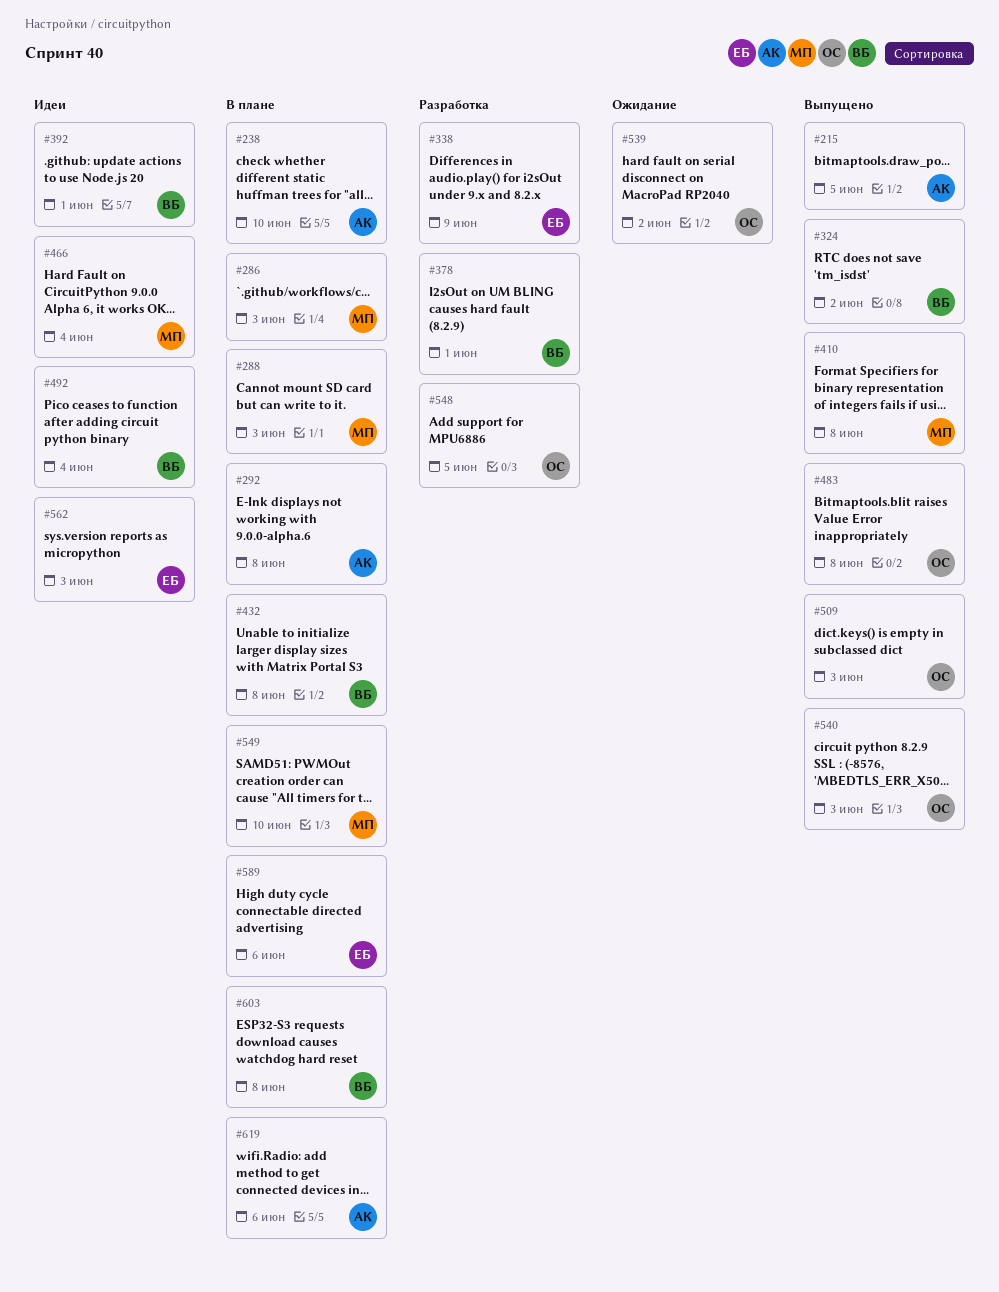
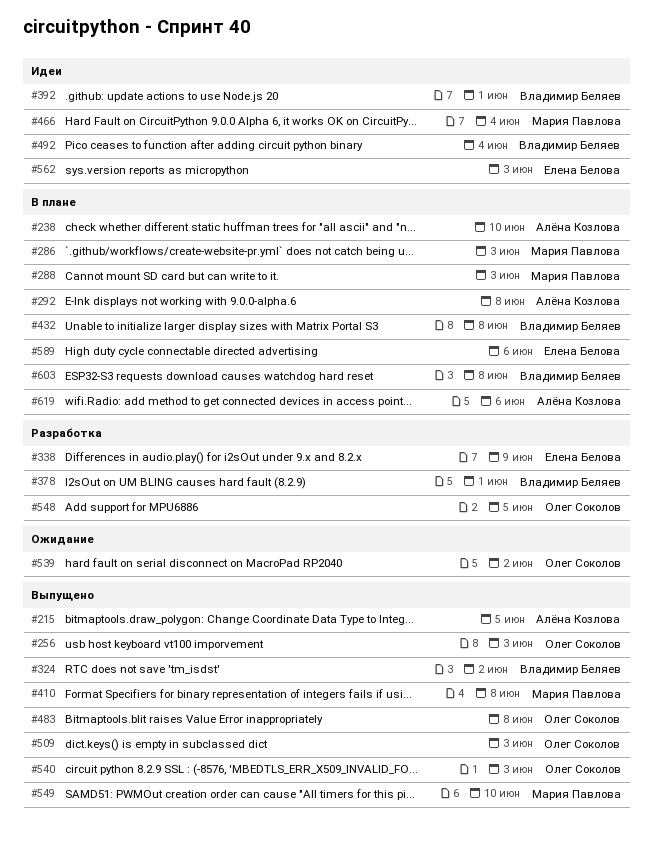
#256: none -> present
#549, status: В плане -> Выпущено

